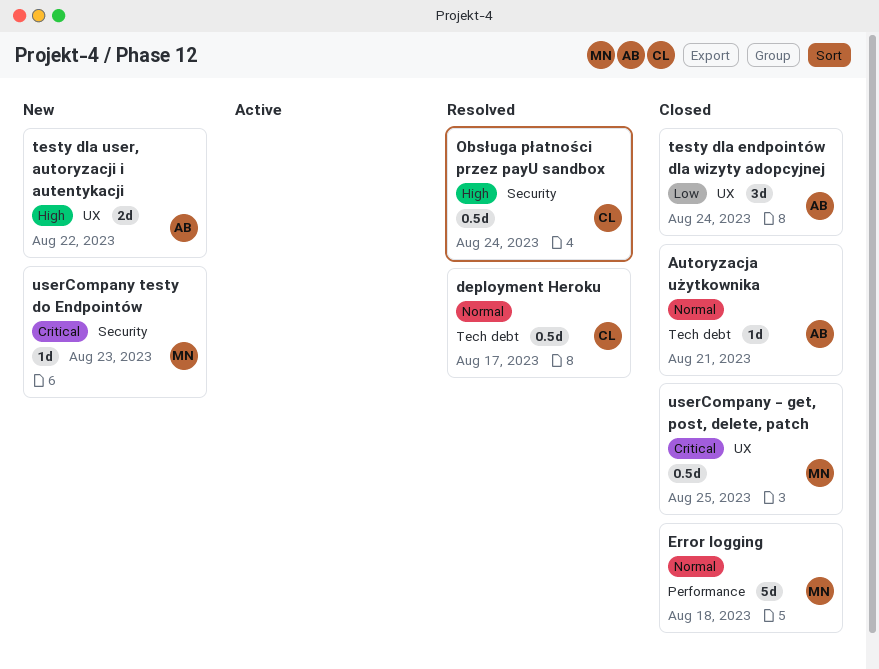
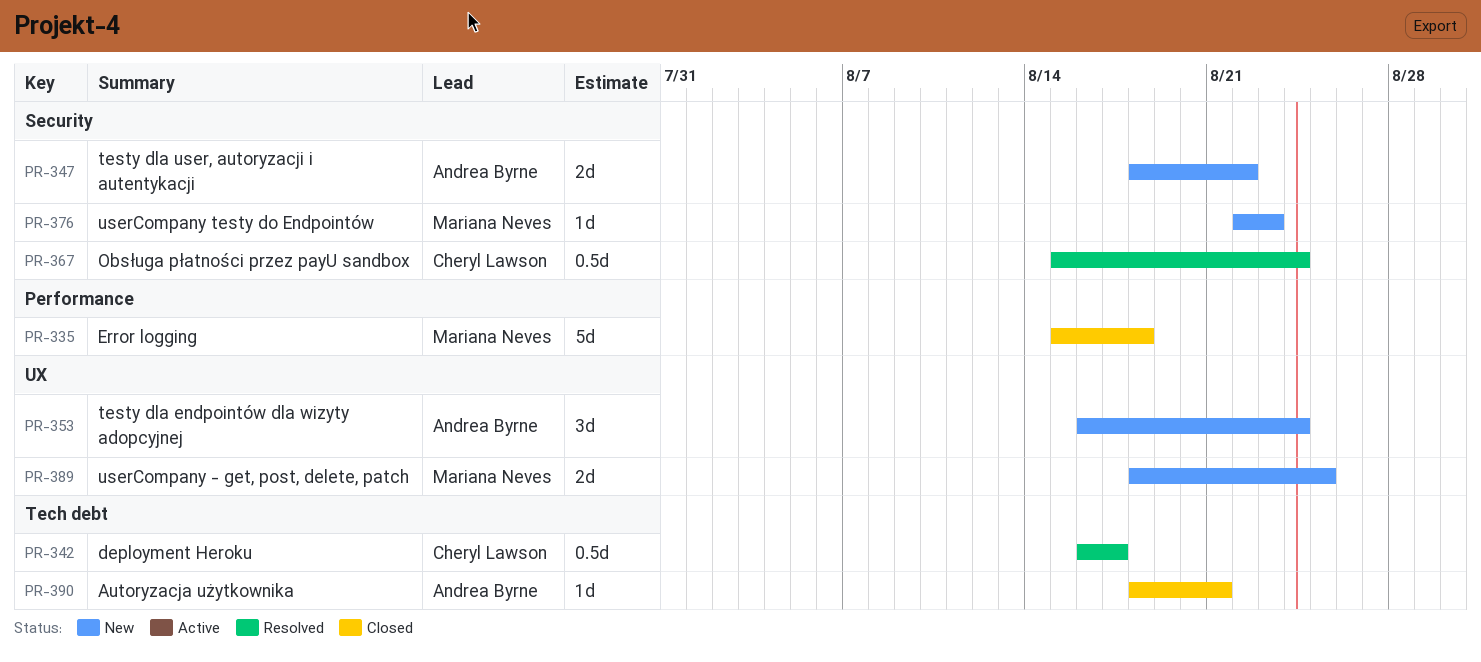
testy dla endpointów dla wizyty adopcyjnej, status: Closed -> New
testy dla user, autoryzacji i autentykacji, label: UX -> Security
userCompany - get, post, delete, patch, status: Closed -> New
userCompany - get, post, delete, patch, estimate: 0.5d -> 2d

